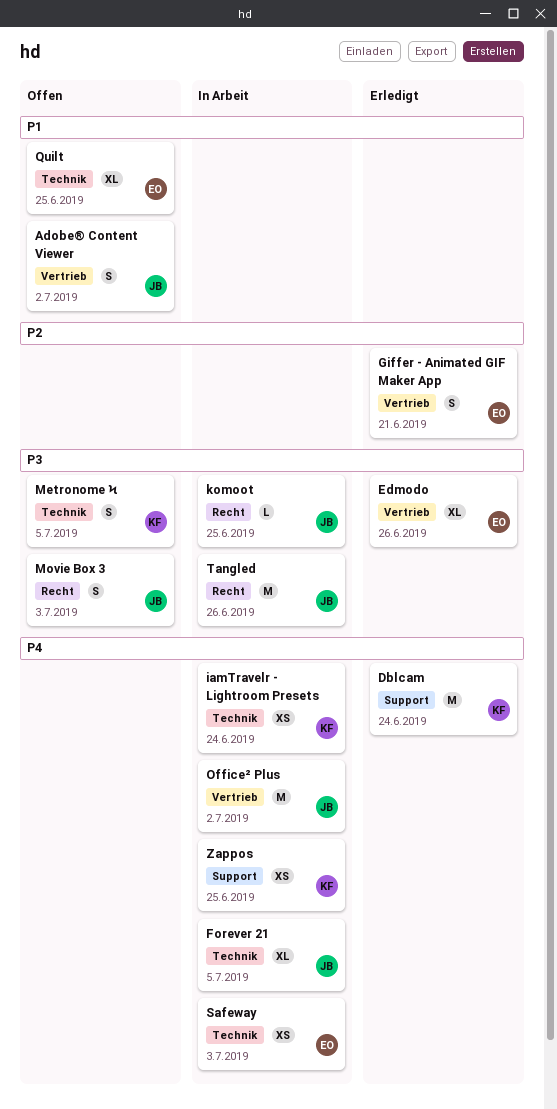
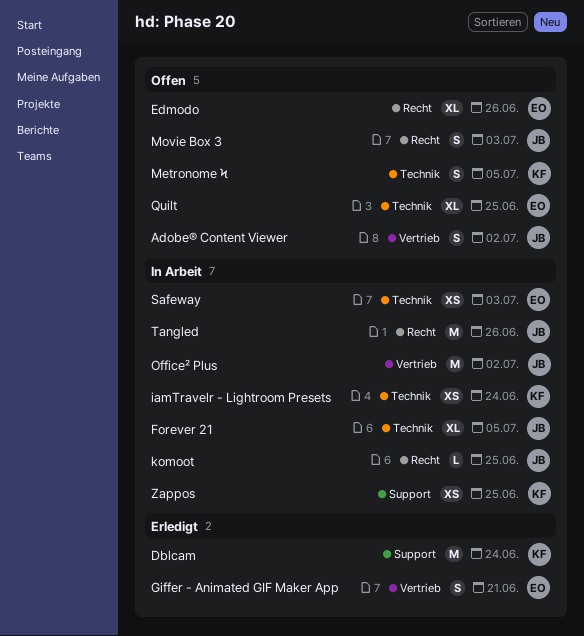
Edmodo, status: Erledigt -> Offen
Edmodo, label: Vertrieb -> Recht

